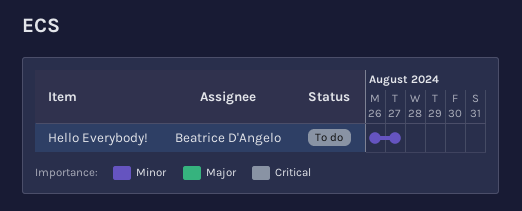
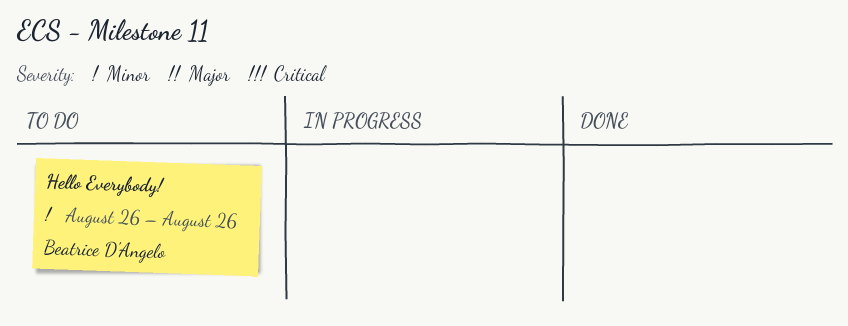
Hello Everybody!, due: Aug 27 -> Aug 26

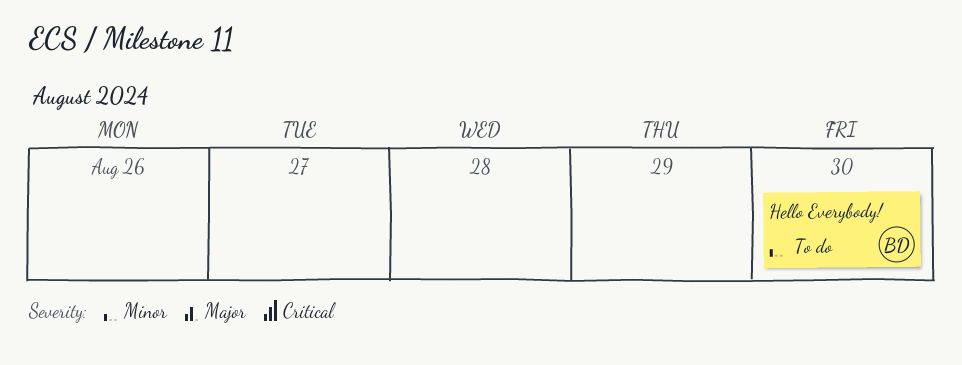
Hello Everybody!, due: Aug 26 -> Aug 30

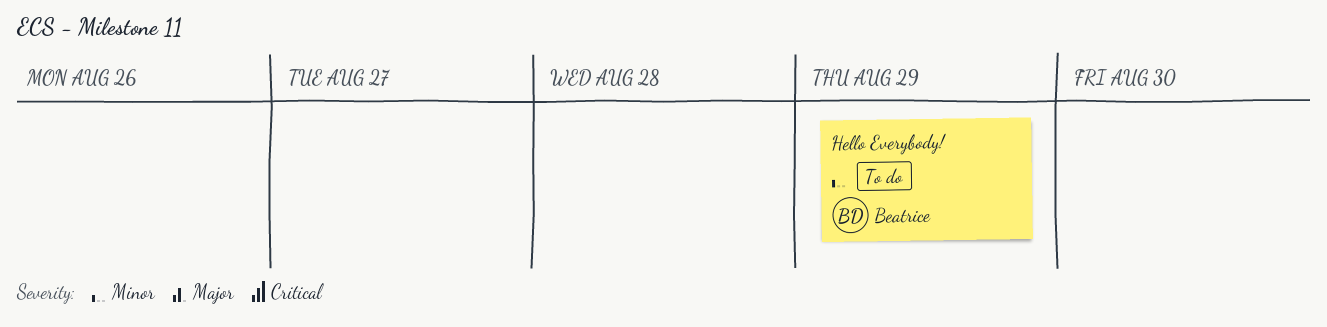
Hello Everybody!, due: Aug 30 -> Aug 29

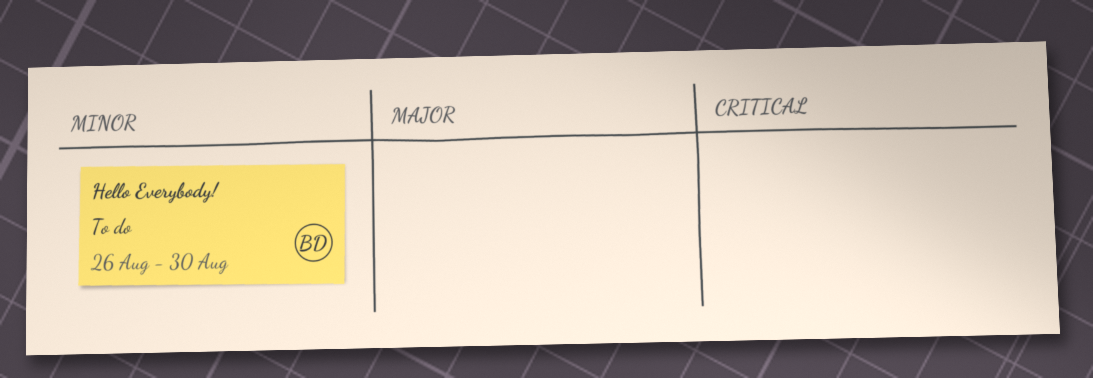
Hello Everybody!, due: Aug 29 -> Aug 30

